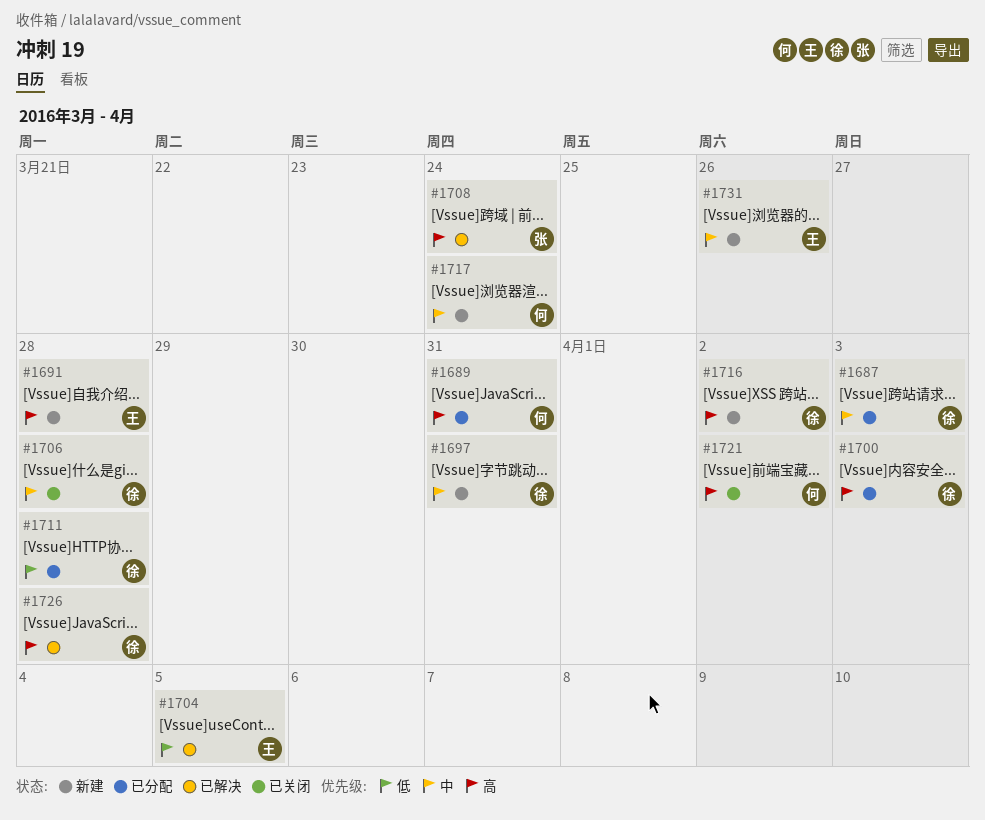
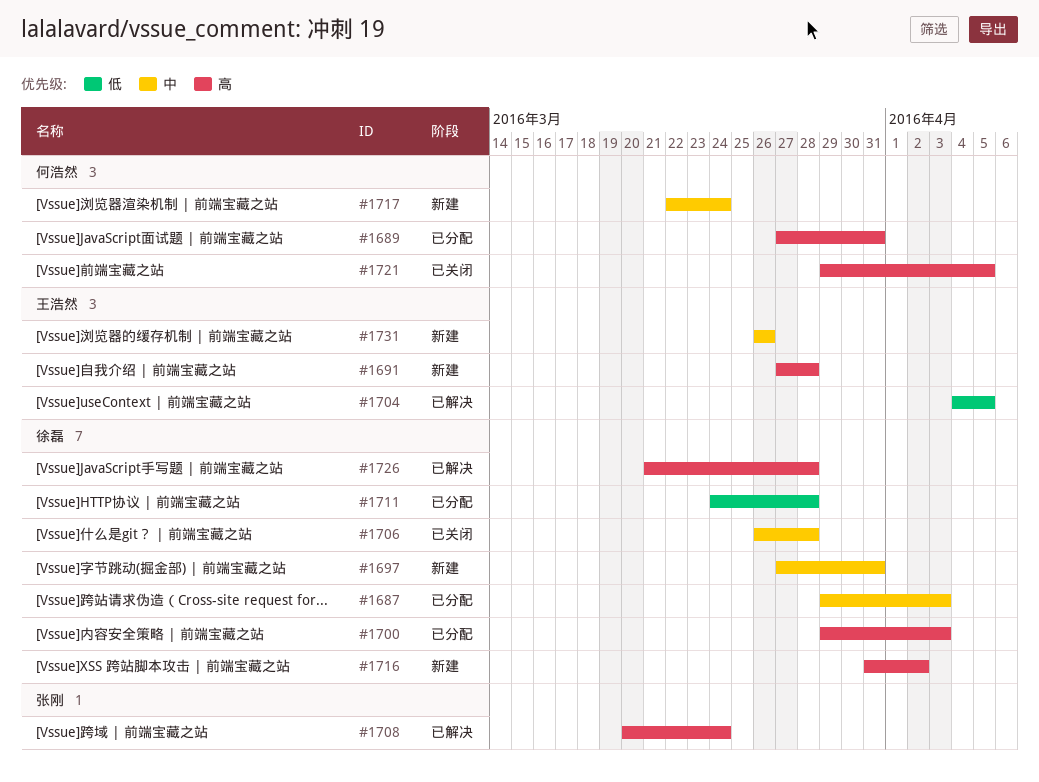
#1721, due: Apr 2 -> Apr 5

